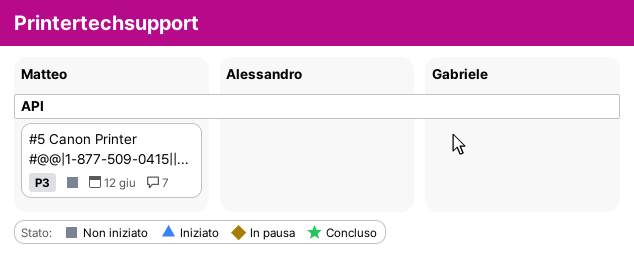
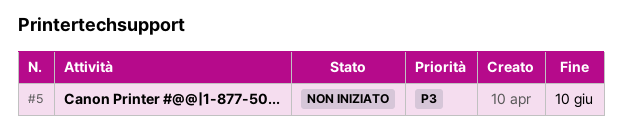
#5, due: Jun 12 -> Jun 10

